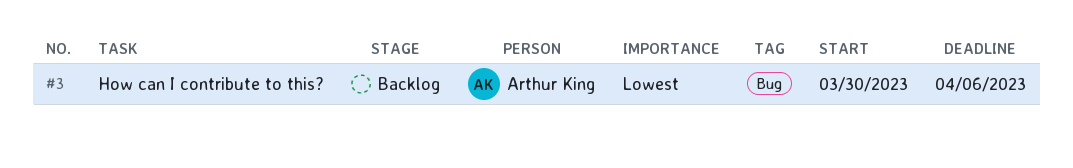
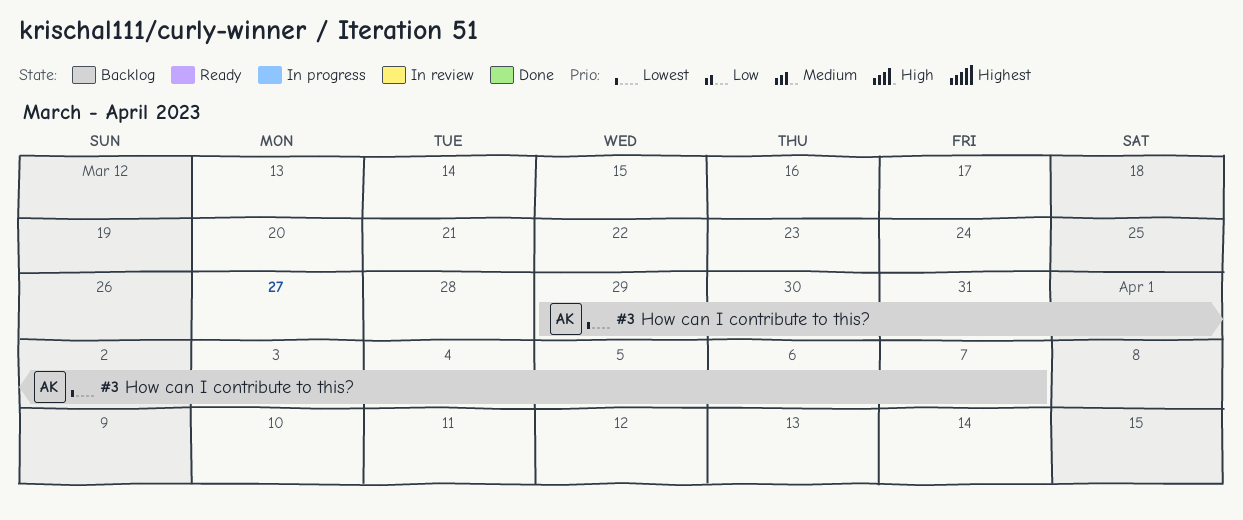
#3, start: Mar 30 -> Mar 29
#3, due: Apr 6 -> Apr 7

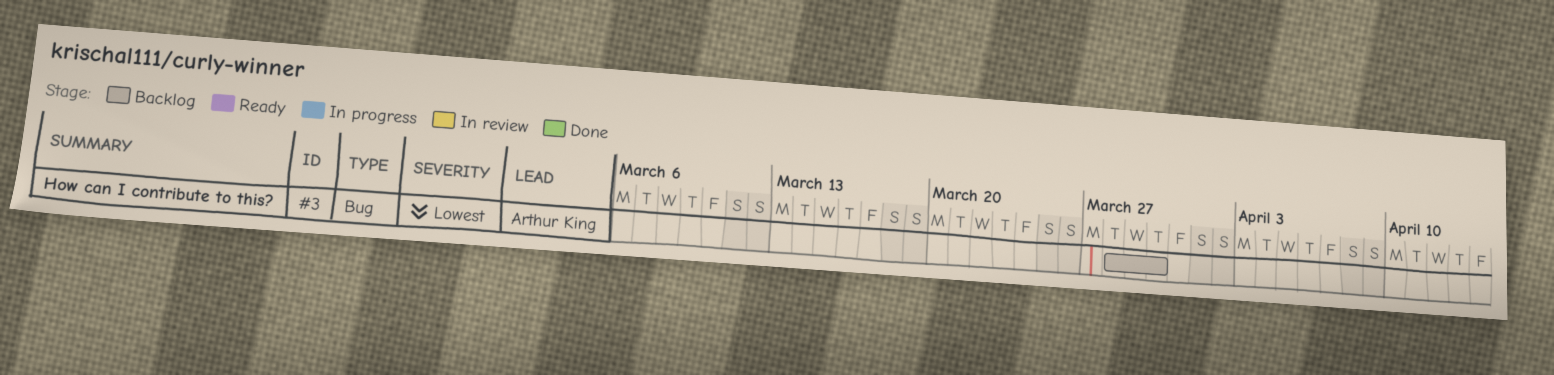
#3, start: Mar 29 -> Mar 28
#3, due: Apr 7 -> Mar 30

